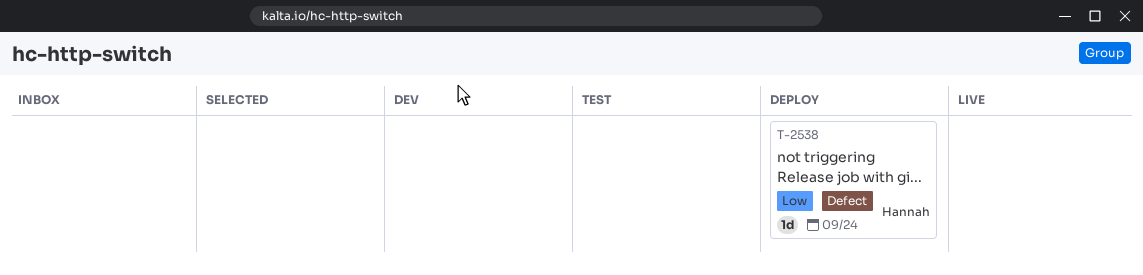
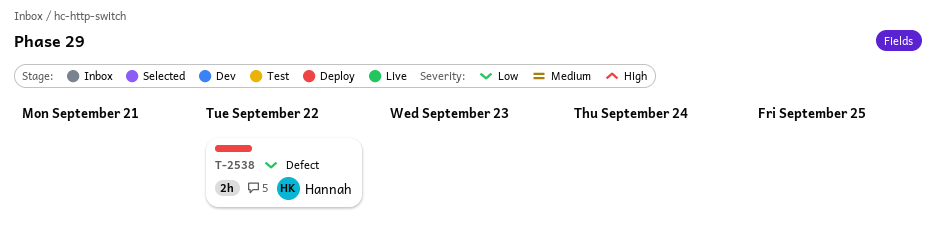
T-2538, estimate: 1d -> 2h
T-2538, due: Sep 24 -> Sep 22

